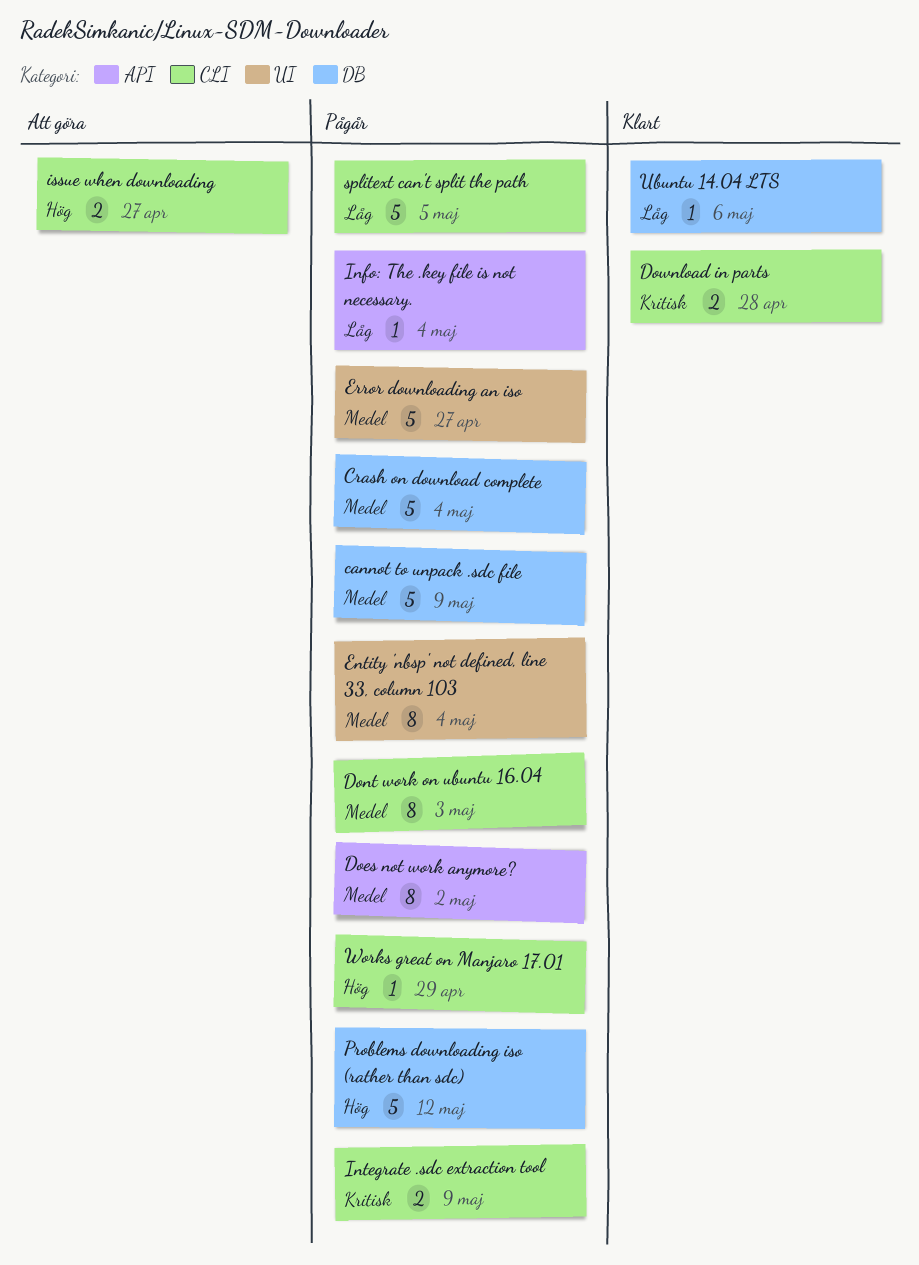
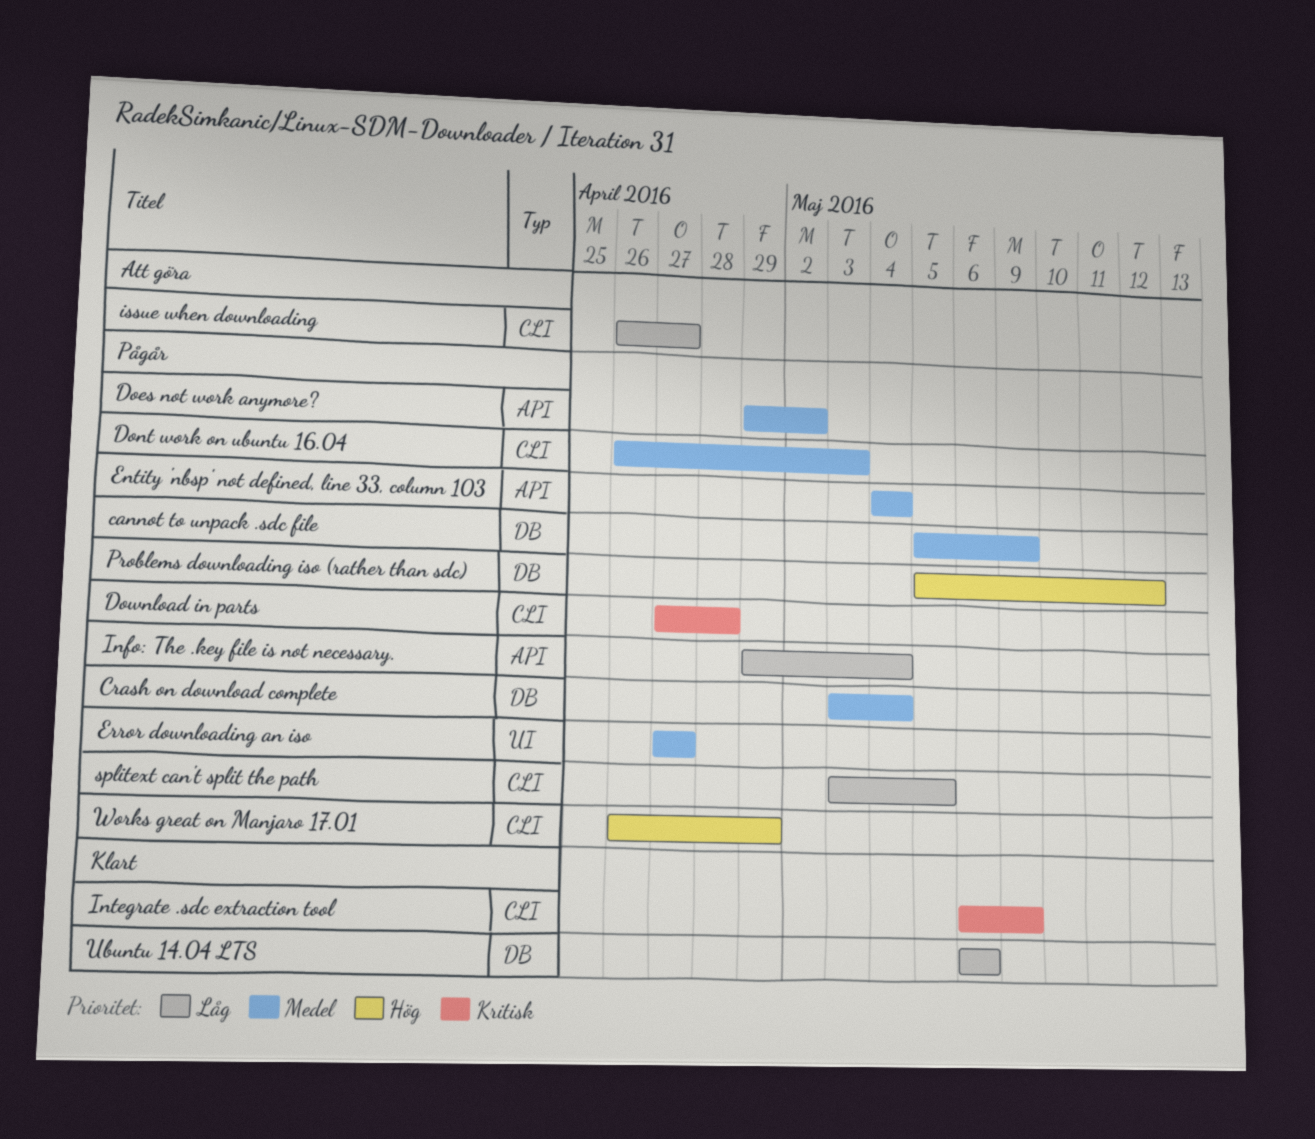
Download in parts, status: Klart -> Pågår
Entity 'nbsp' not defined, line 33, column 103, label: UI -> API
Integrate .sdc extraction tool, status: Pågår -> Klart
issue when downloading, priority: Hög -> Låg

